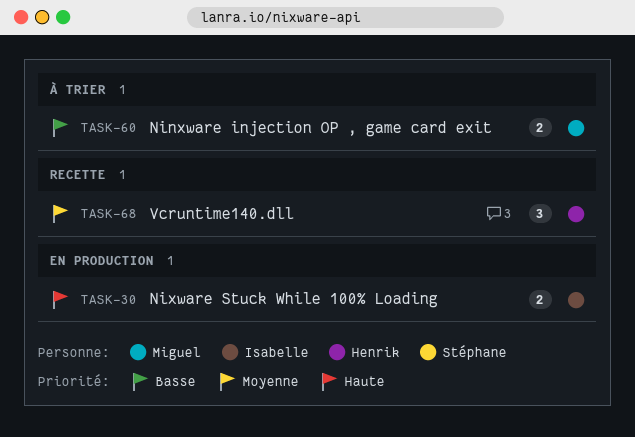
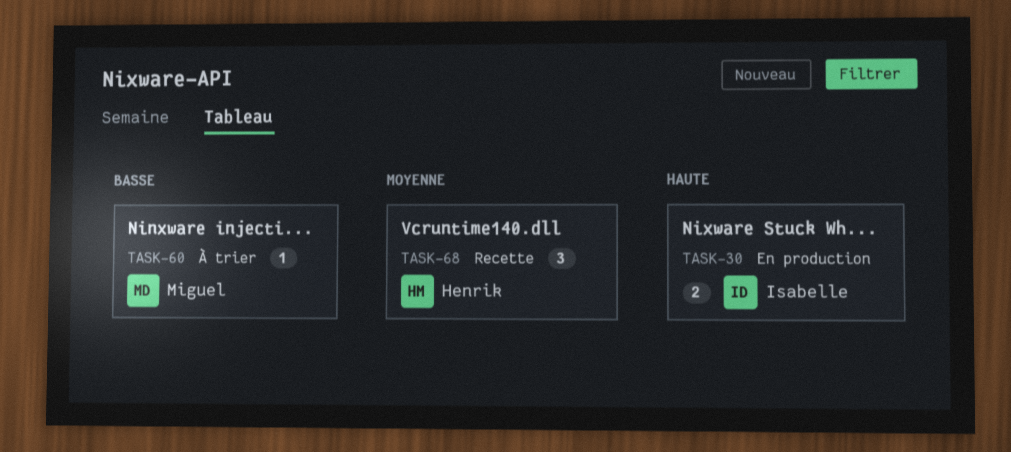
TASK-60, estimate: 2 -> 1

